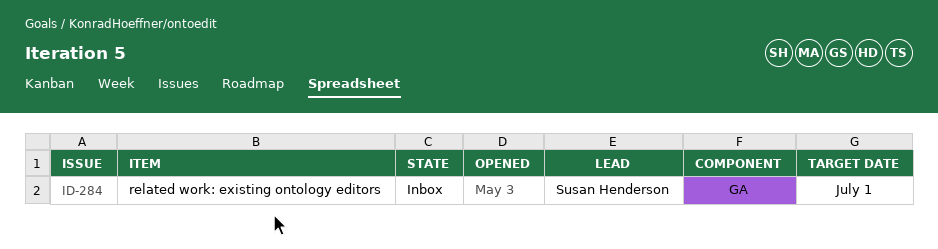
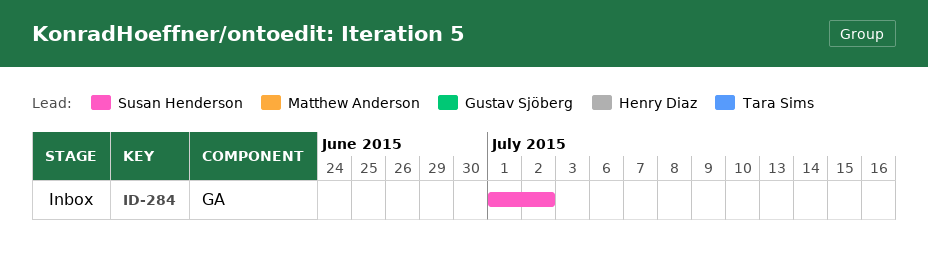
ID-284, due: Jul 1 -> Jul 2

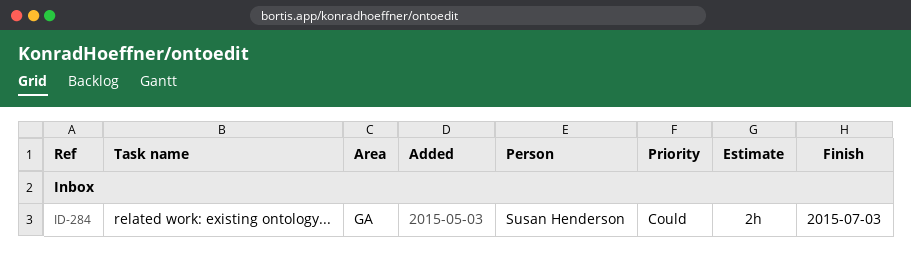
ID-284, due: Jul 2 -> Jul 3

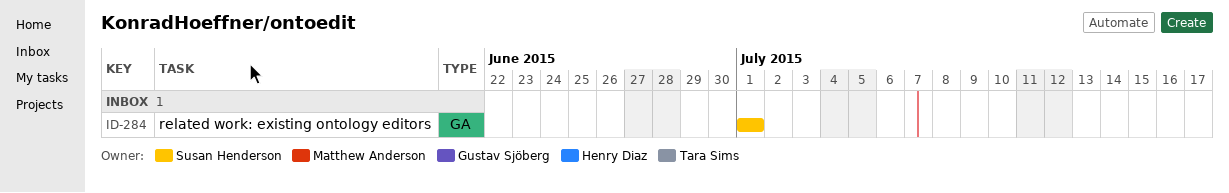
ID-284, due: Jul 3 -> Jul 1

